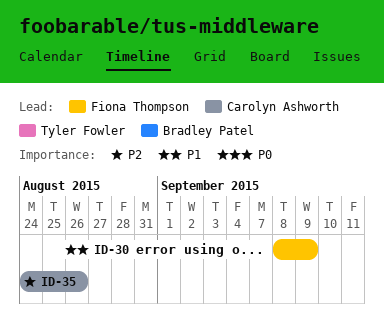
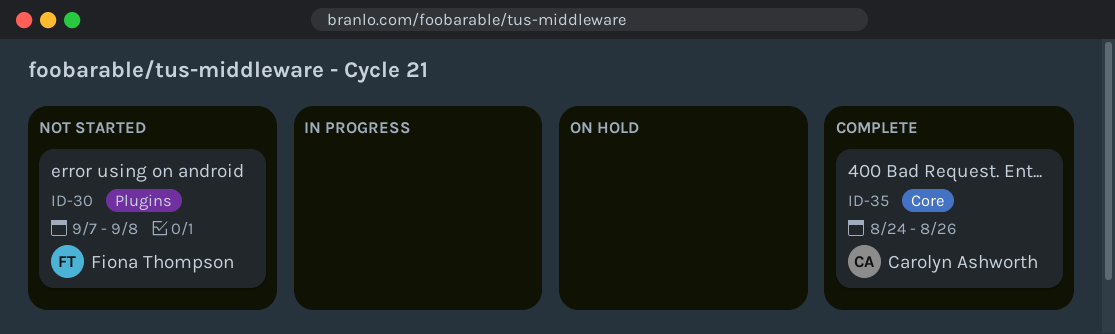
ID-30, start: Sep 8 -> Sep 7
ID-30, due: Sep 9 -> Sep 8

